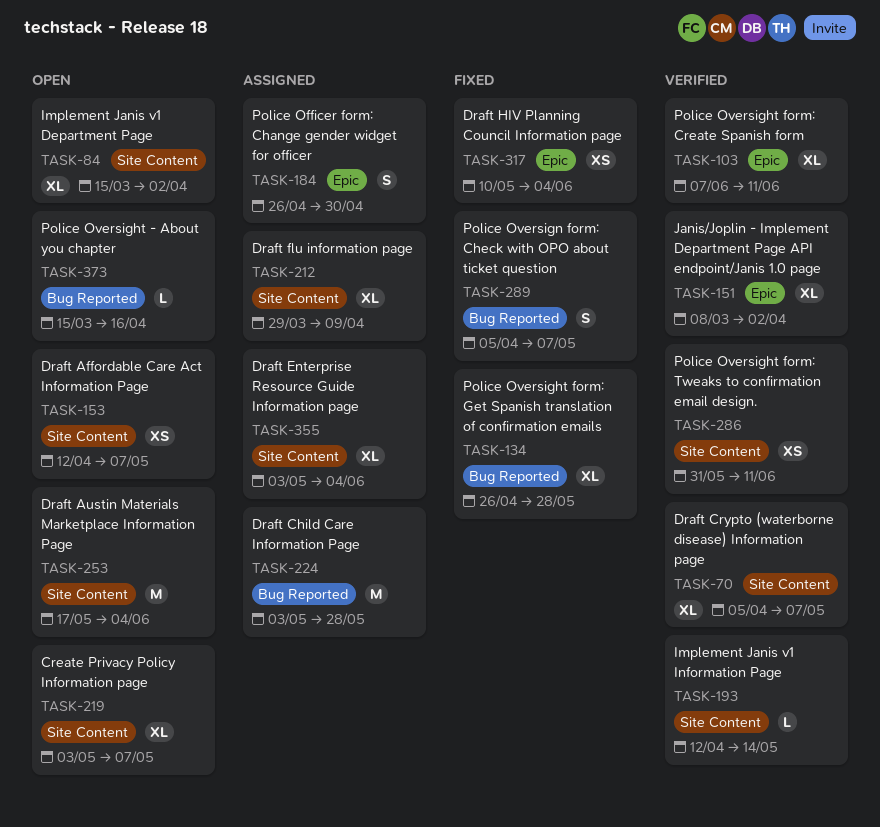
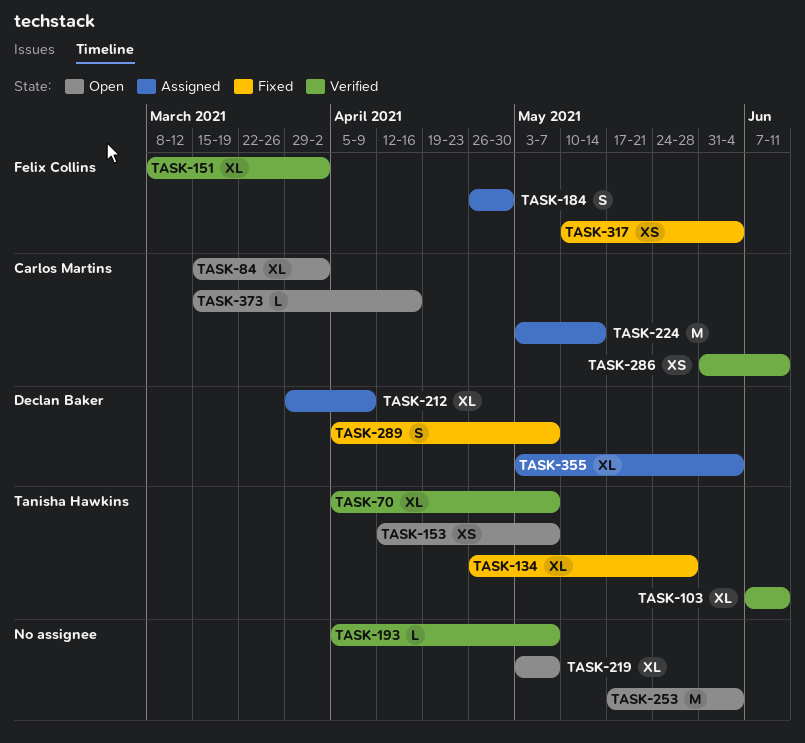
TASK-193, start: Apr 12 -> Apr 5
TASK-193, due: May 14 -> May 7
TASK-224, due: May 28 -> May 14

